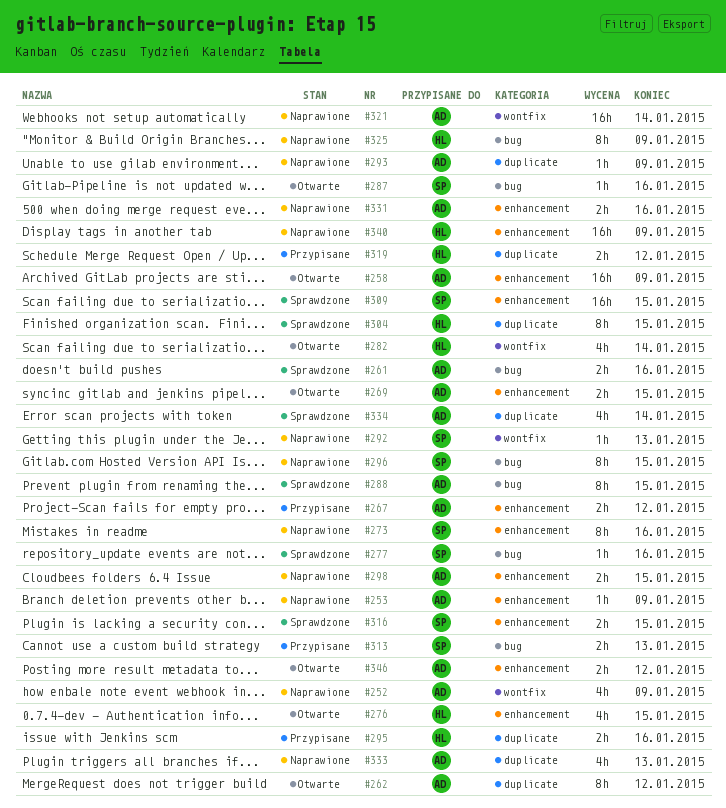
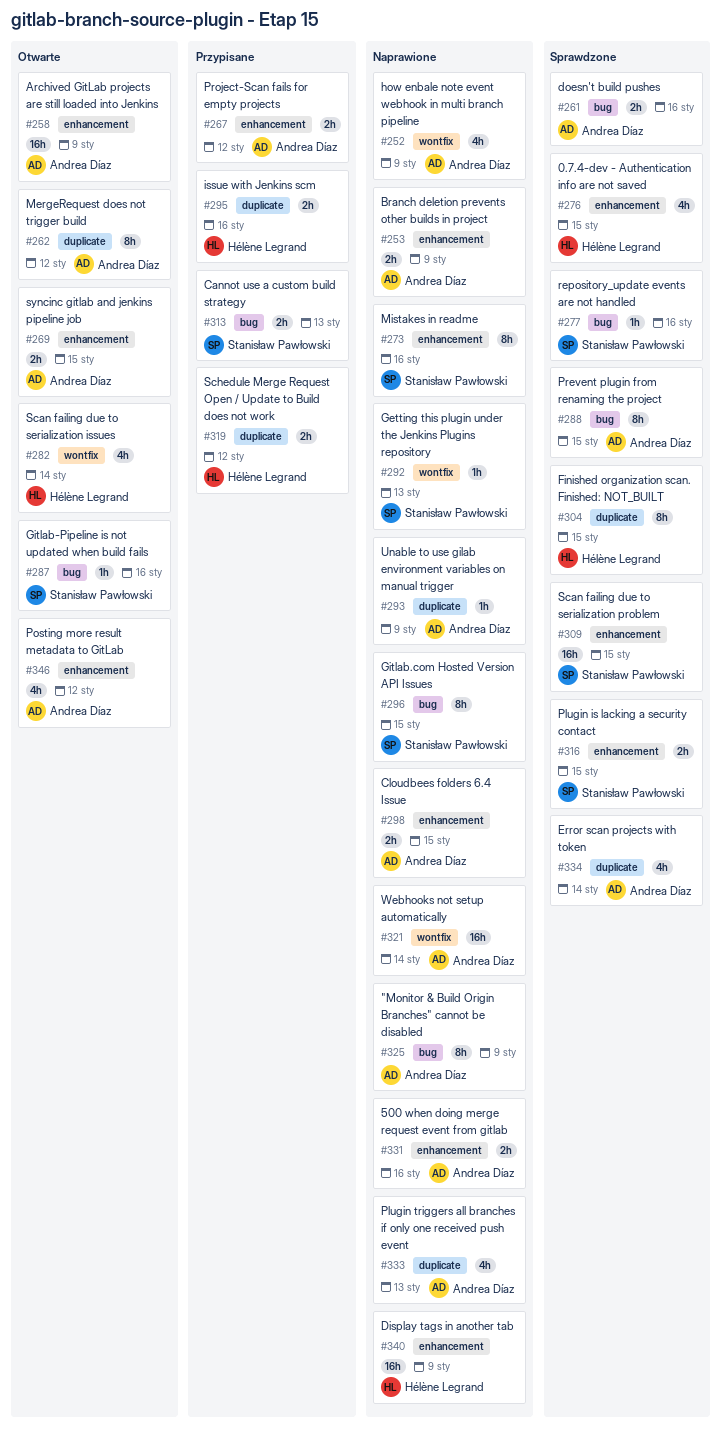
#253, estimate: 1h -> 2h
#276, status: Otwarte -> Sprawdzone
#325, owner: Hélène Legrand -> Andrea Díaz
#346, estimate: 2h -> 4h

